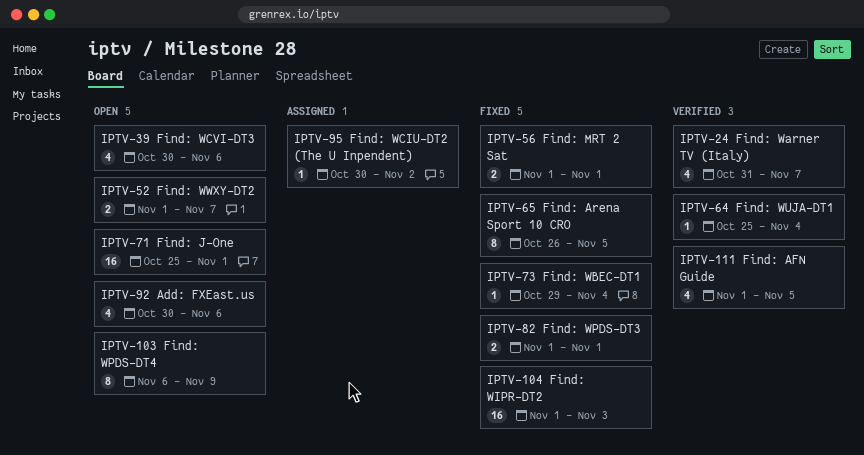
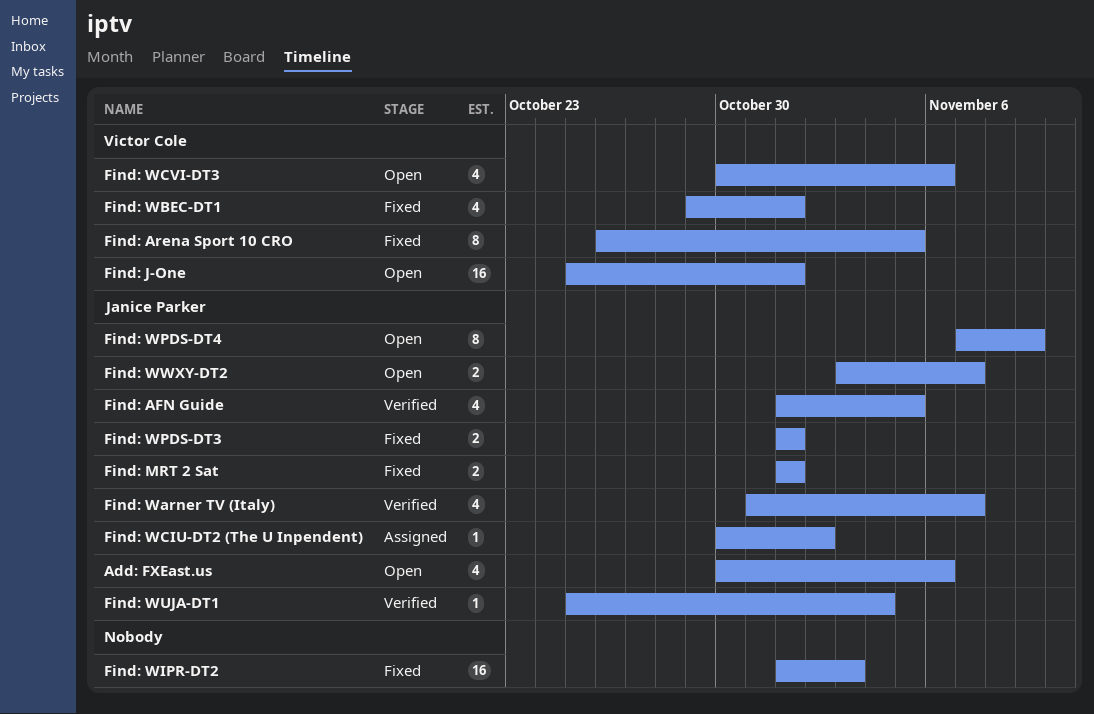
Find: WBEC-DT1, estimate: 1 -> 4
Find: WBEC-DT1, due: Nov 4 -> Nov 1
Find: WPDS-DT4, start: Nov 6 -> Nov 7
Find: WWXY-DT2, start: Nov 1 -> Nov 3

